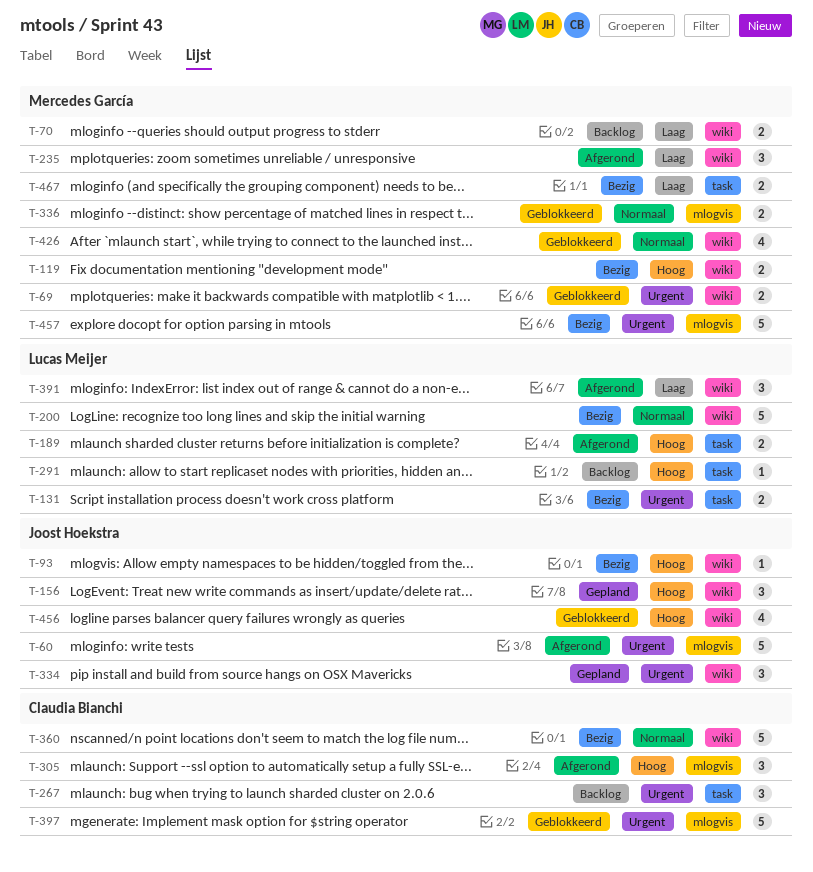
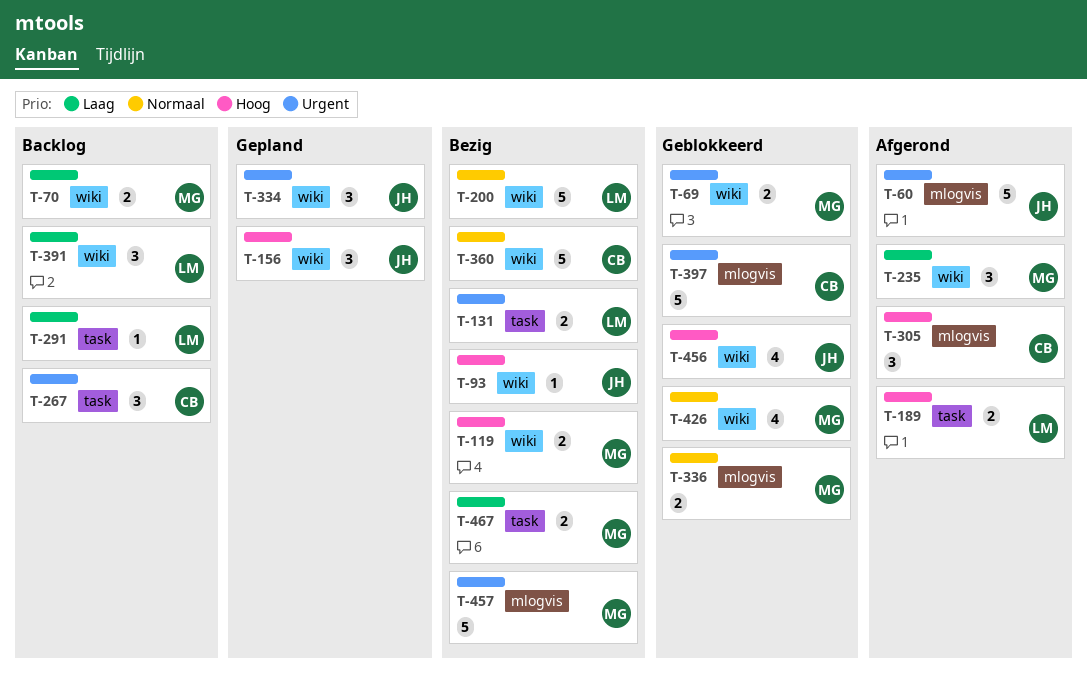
T-291, priority: Hoog -> Laag
T-391, status: Afgerond -> Backlog

